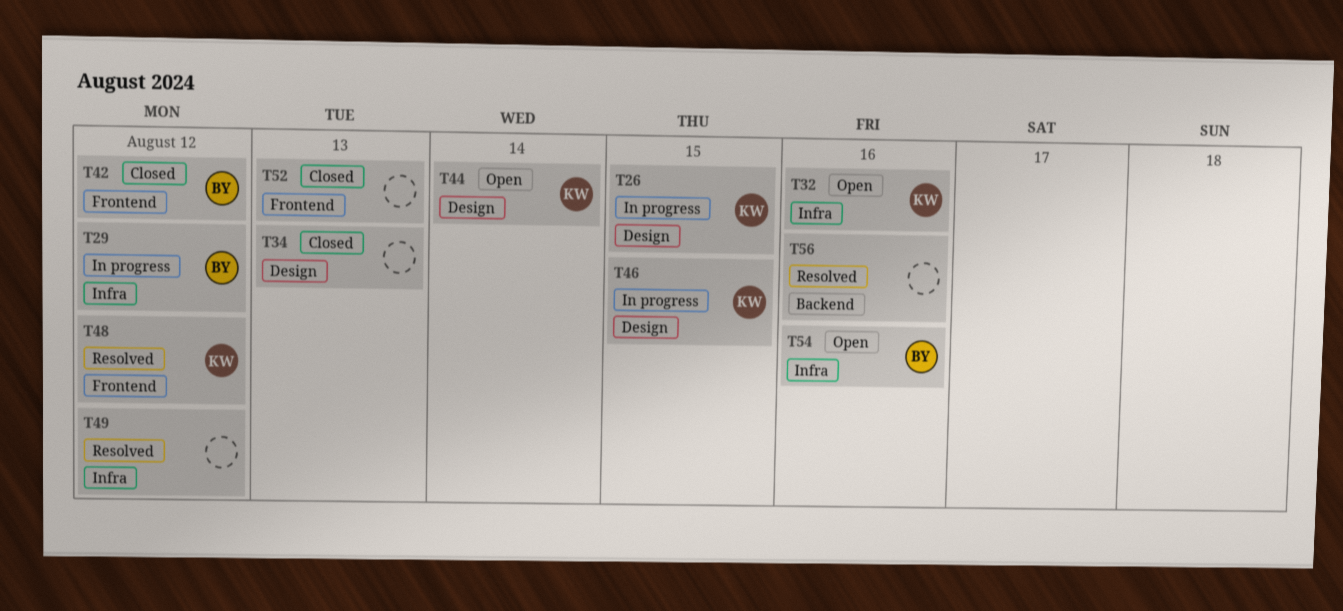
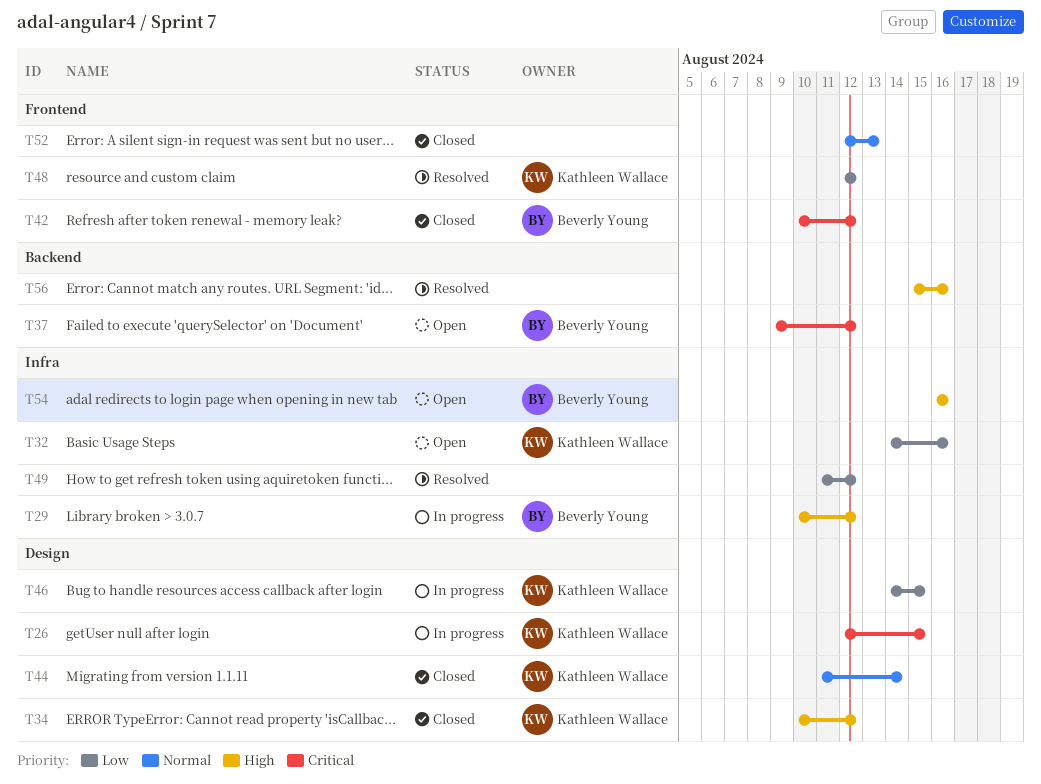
T34, owner: none -> Kathleen Wallace
T34, due: Aug 13 -> Aug 12
T37: none -> present
T44, status: Open -> Closed

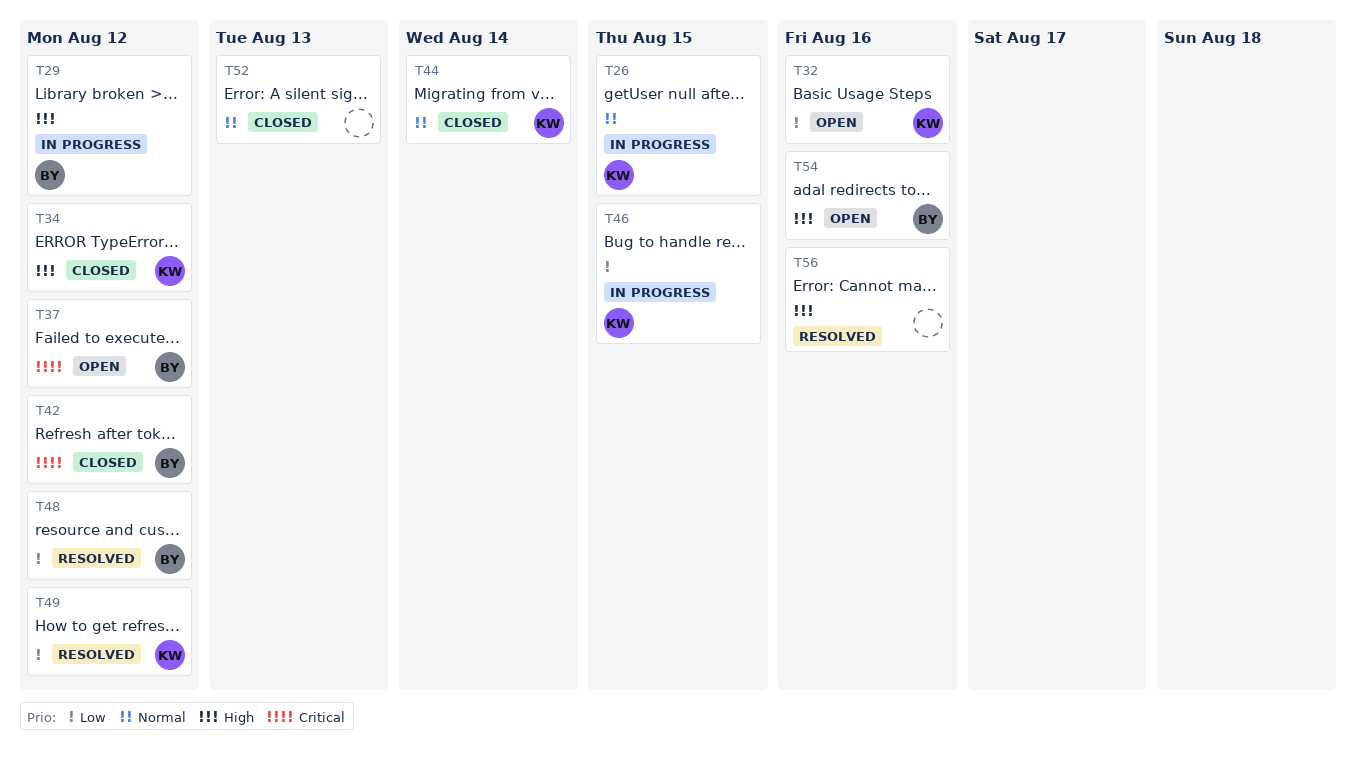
T26, priority: Critical -> Normal
T48, owner: Kathleen Wallace -> Beverly Young
T49, owner: none -> Kathleen Wallace

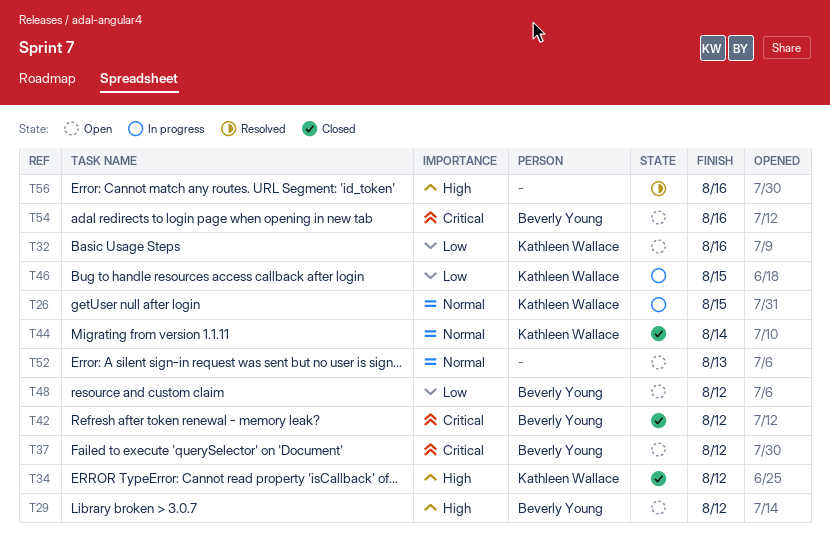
T29, status: In progress -> Open
T48, status: Resolved -> Open
T49: present -> none
T52, status: Closed -> Open
T54, priority: High -> Critical

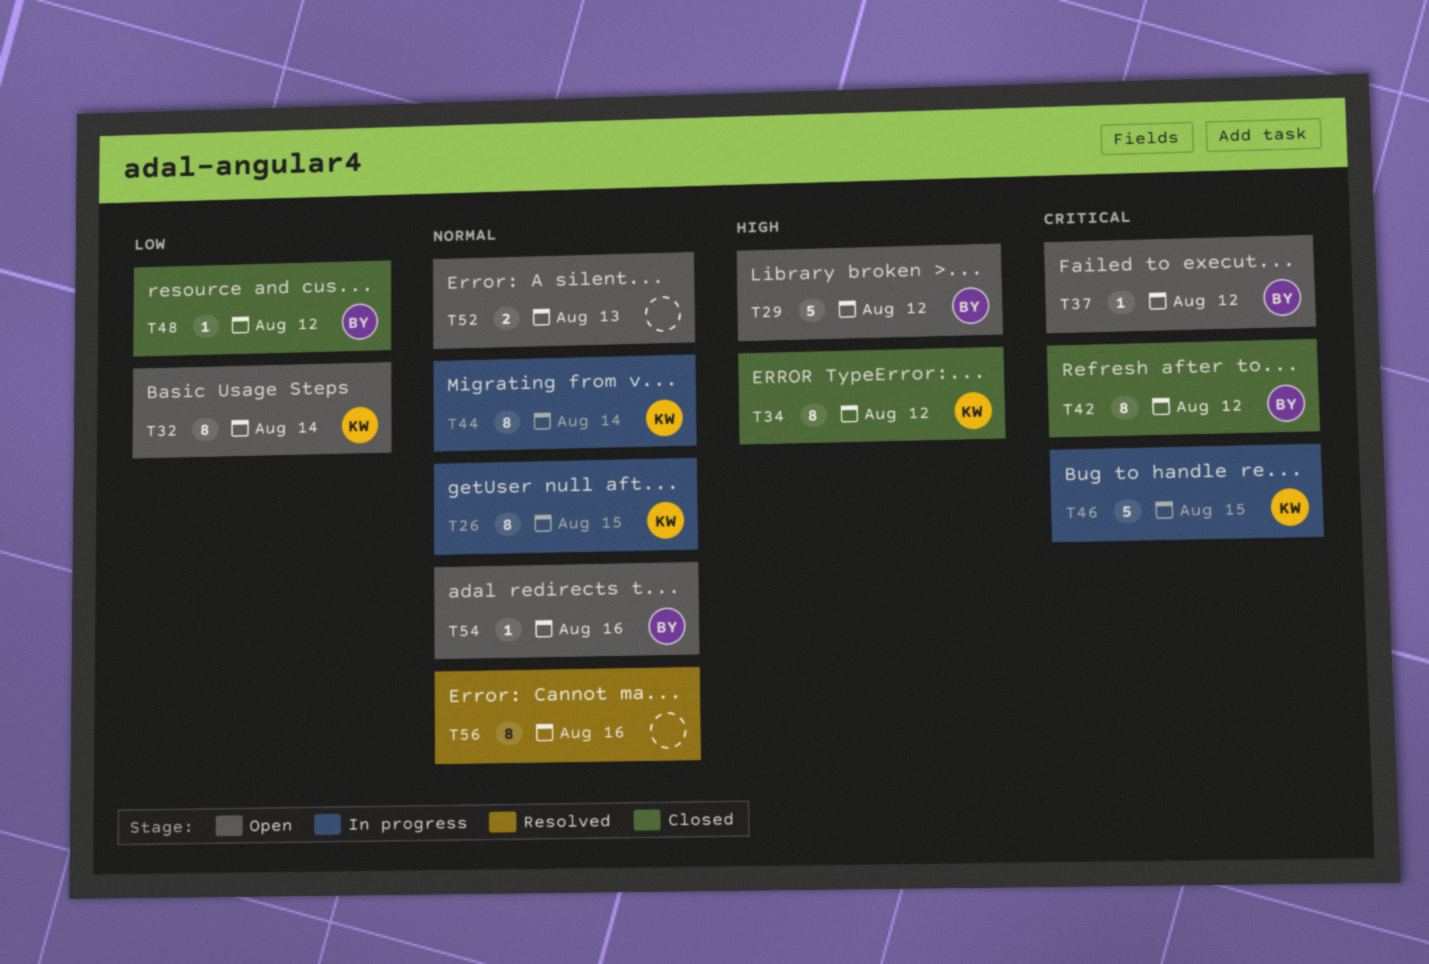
T32, due: Aug 16 -> Aug 14
T44, status: Closed -> In progress
T46, priority: Low -> Critical
T48, status: Open -> Closed
T54, priority: Critical -> Normal
T56, priority: High -> Normal

